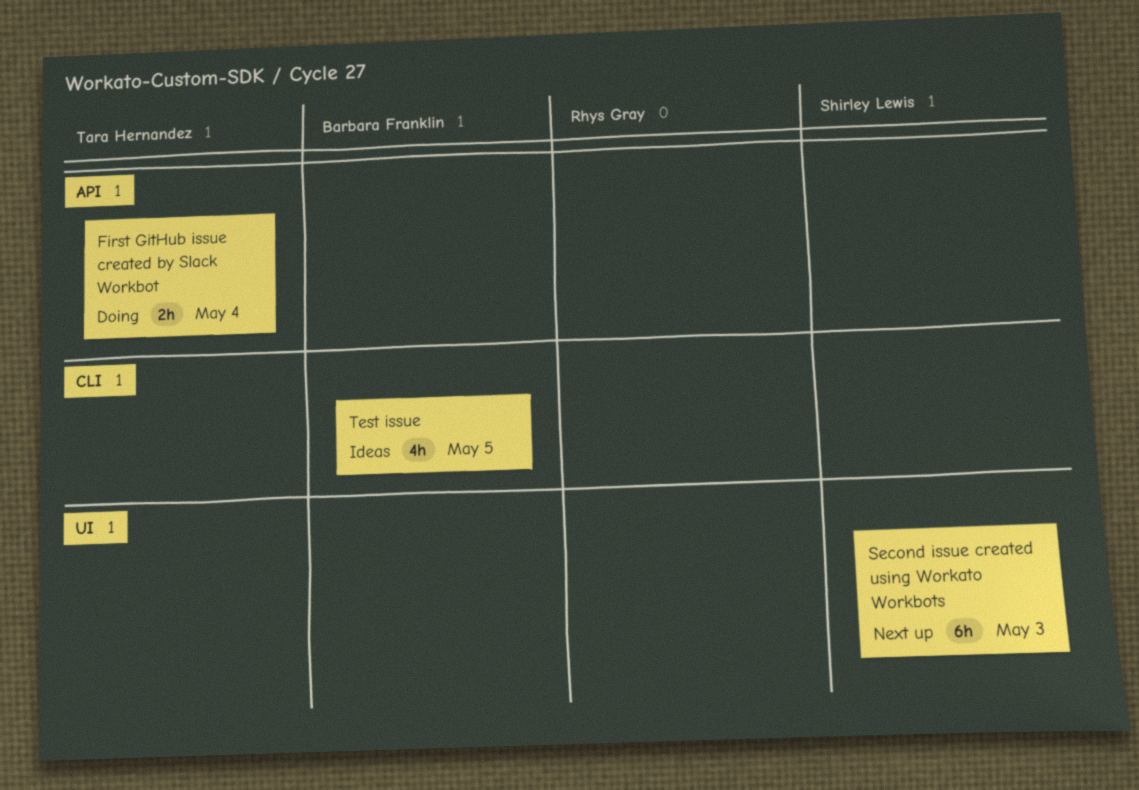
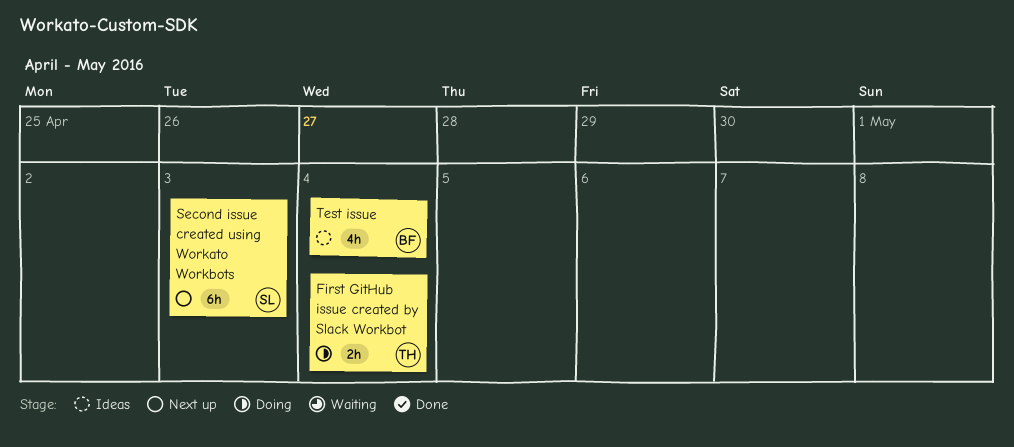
Test issue, due: May 5 -> May 4

